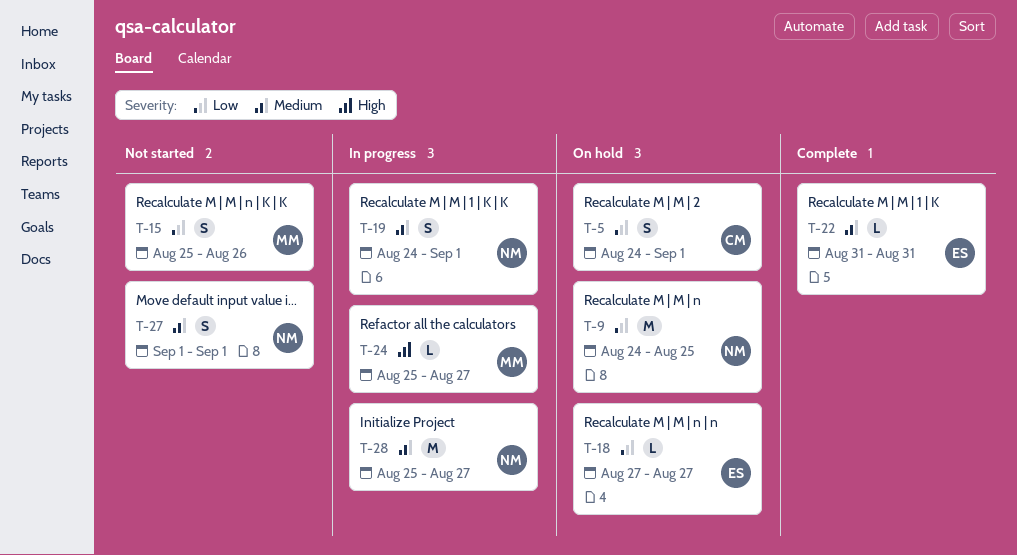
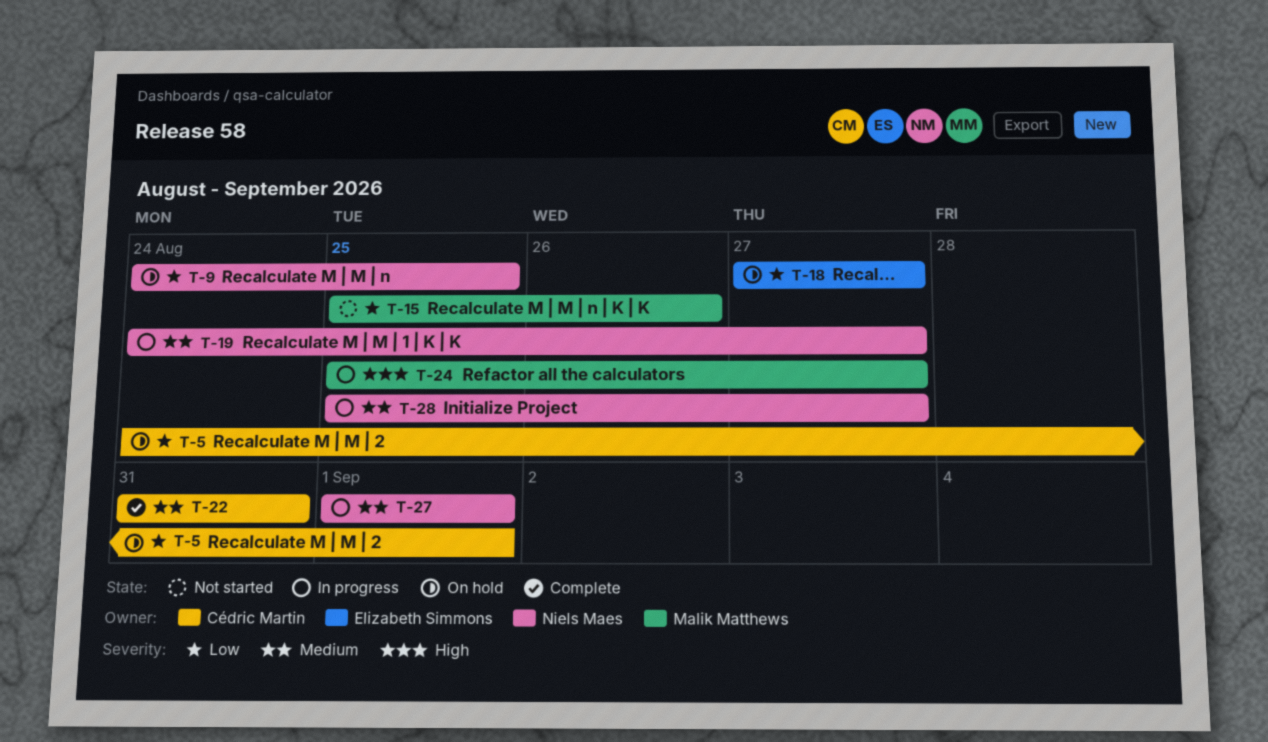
T-19, due: Sep 1 -> Aug 27
T-22, owner: Elizabeth Simmons -> Cédric Martin
T-27, status: Not started -> In progress

